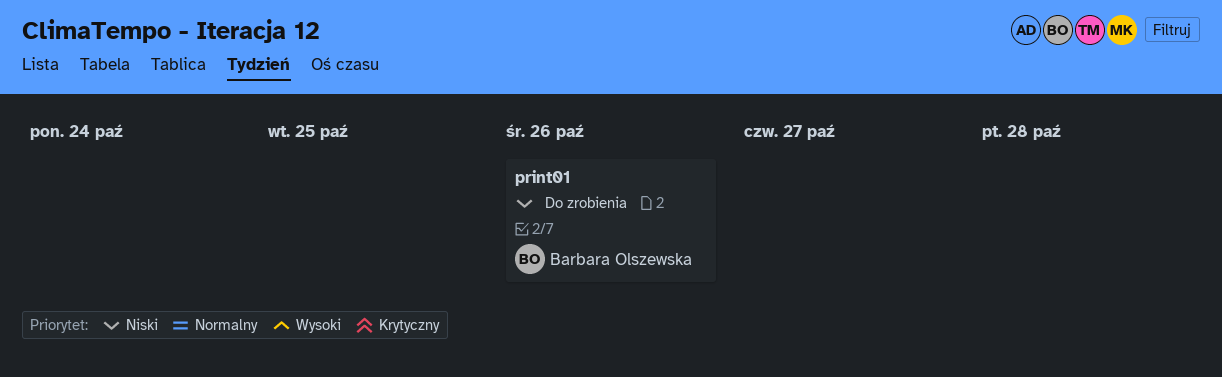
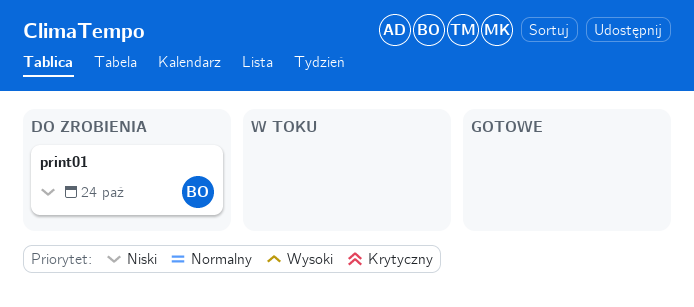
print01, due: Oct 26 -> Oct 24

